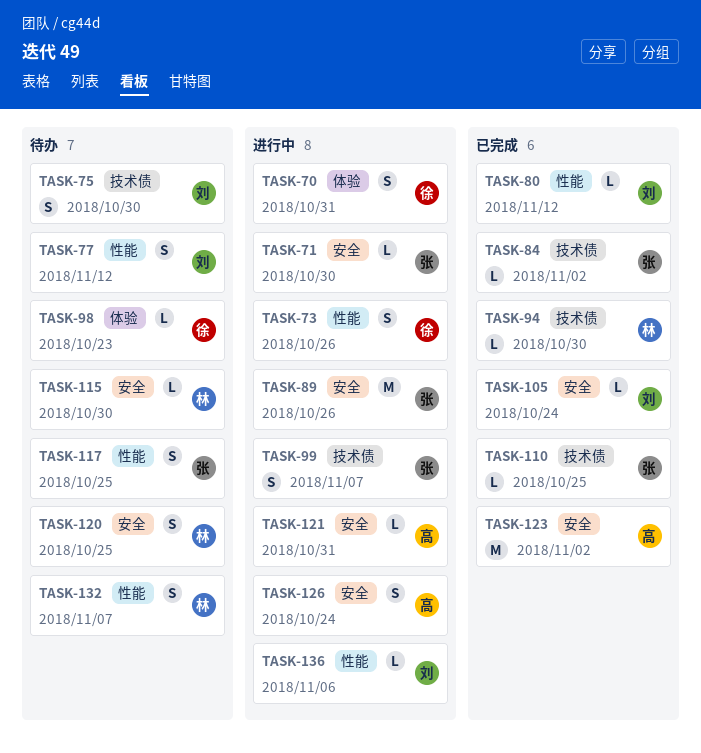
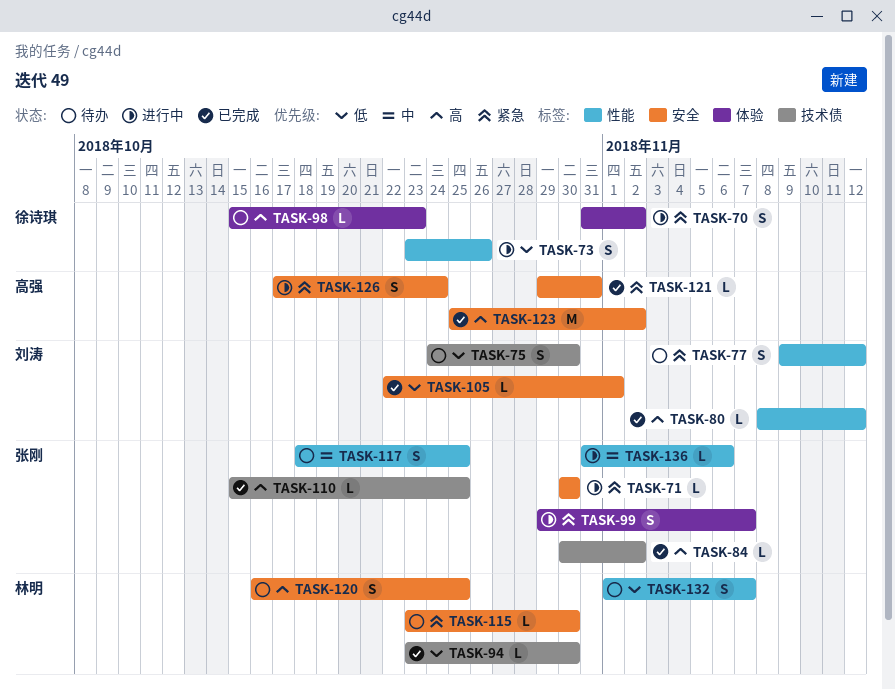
TASK-70, due: Oct 31 -> Nov 2
TASK-89: present -> none
TASK-99, label: 技术债 -> 体验
TASK-105, due: Oct 24 -> Nov 1
TASK-121, status: 进行中 -> 已完成
TASK-136, owner: 刘涛 -> 张刚

